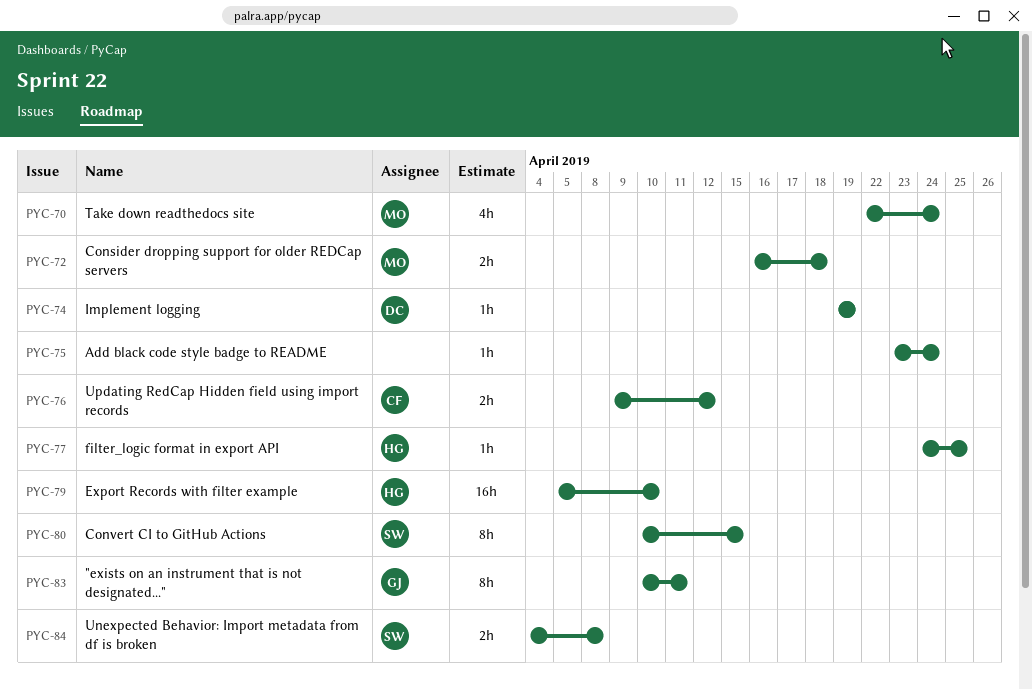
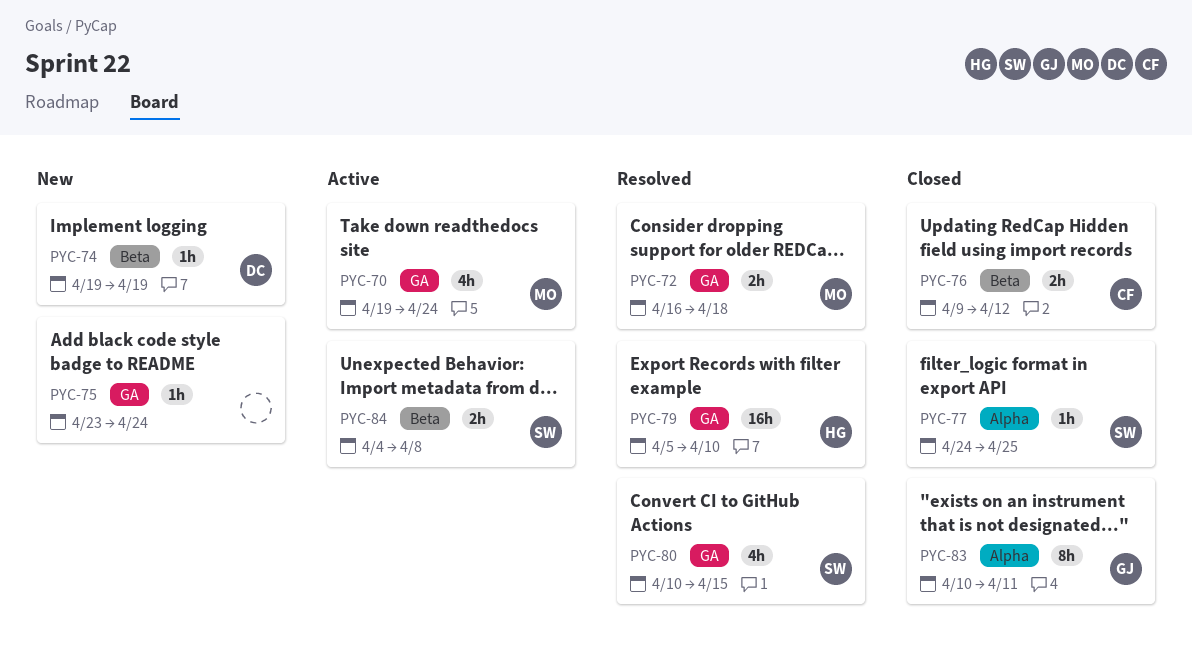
PYC-70, start: Apr 22 -> Apr 19
PYC-77, owner: HG -> SW
PYC-80, estimate: 8h -> 4h

